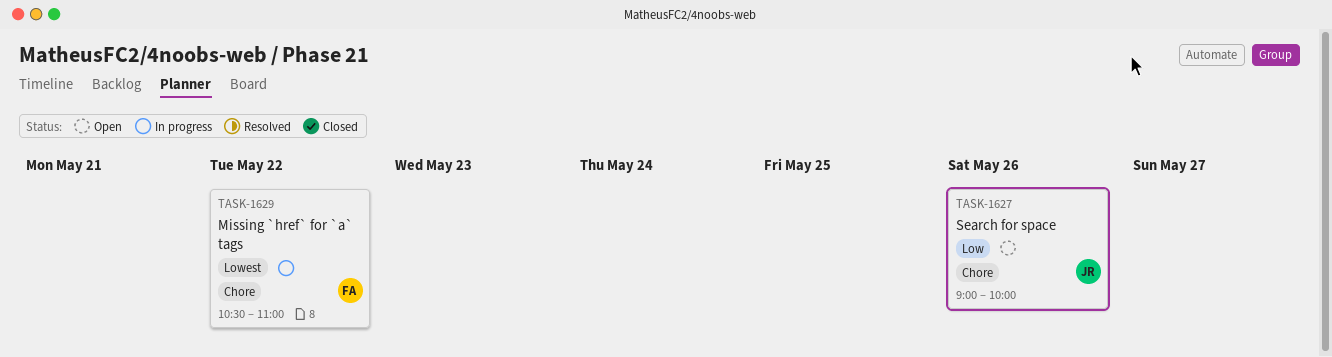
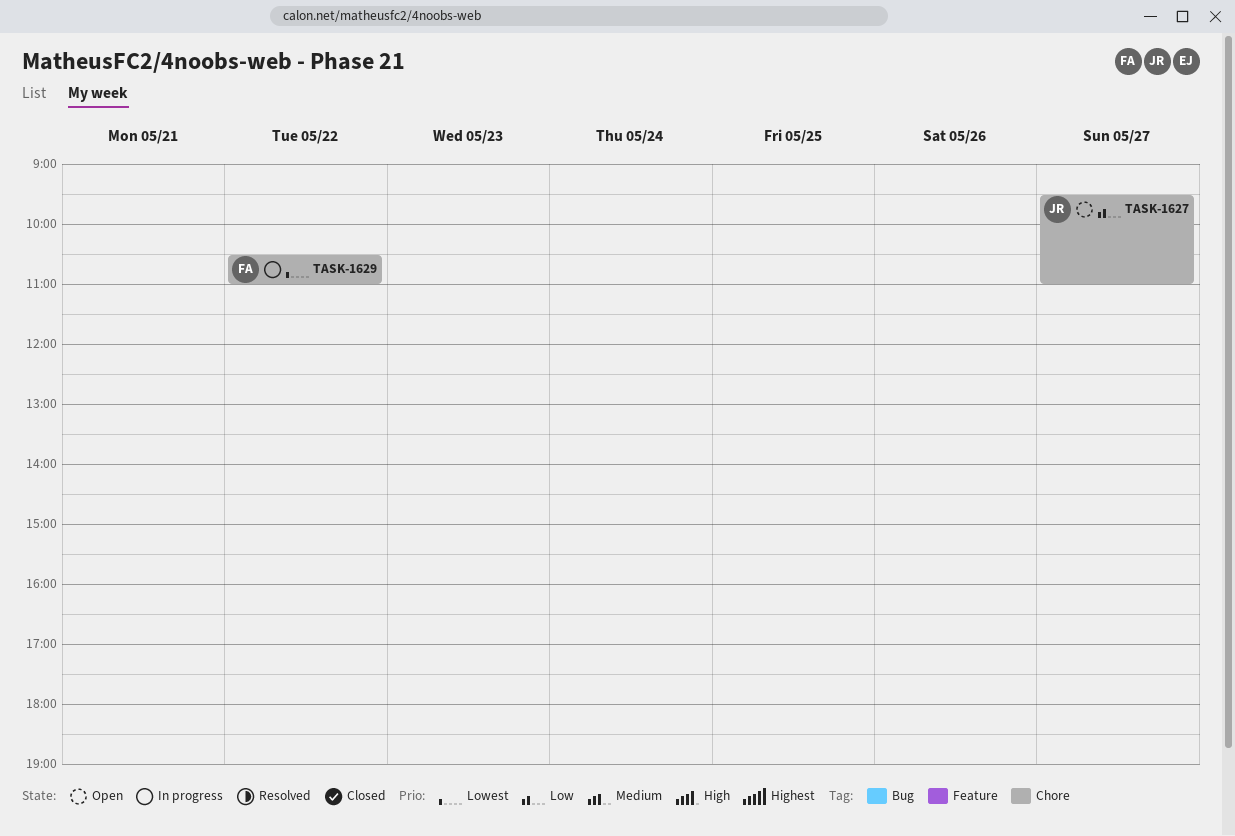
TASK-1627, day: May 26 -> May 27
TASK-1627, begins: 09:00 -> 09:30
TASK-1627, ends: 10:00 -> 11:00

